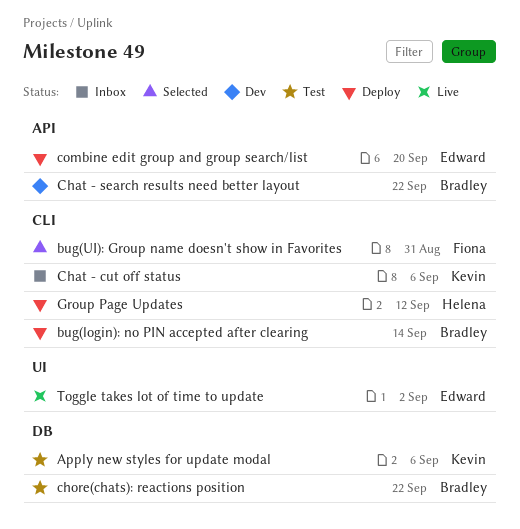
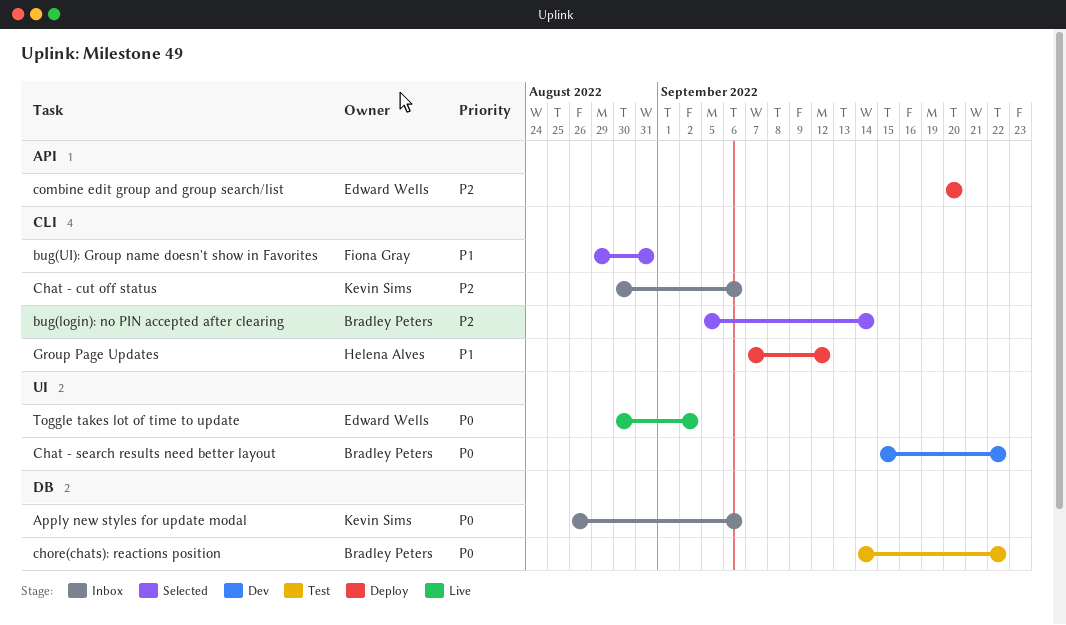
Apply new styles for update modal, status: Test -> Inbox
bug(login): no PIN accepted after clearing, status: Deploy -> Selected
Chat - search results need better layout, label: API -> UI

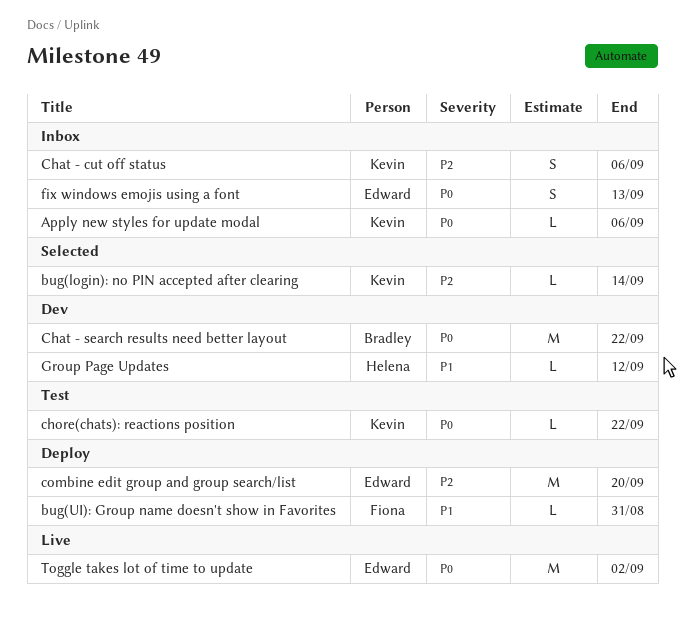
bug(login): no PIN accepted after clearing, owner: Bradley Peters -> Kevin Sims
bug(UI): Group name doesn't show in Favorites, status: Selected -> Deploy
chore(chats): reactions position, owner: Bradley Peters -> Kevin Sims
fix windows emojis using a font: none -> present
Group Page Updates, status: Deploy -> Dev

